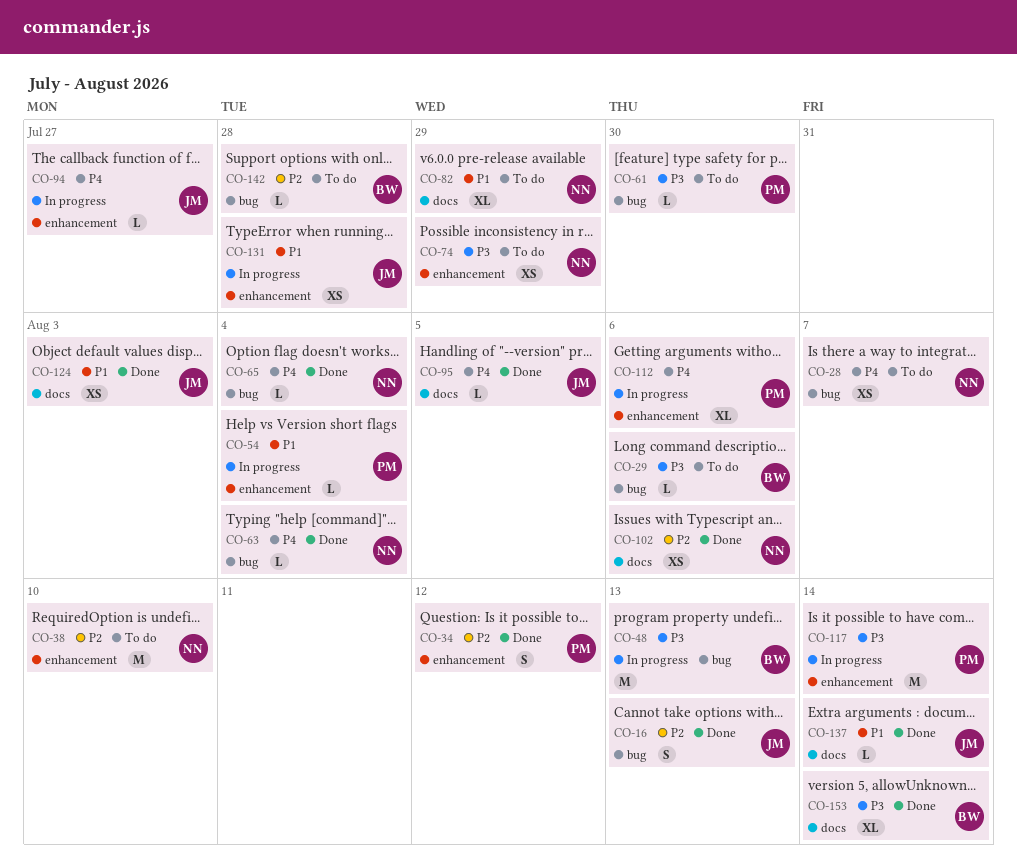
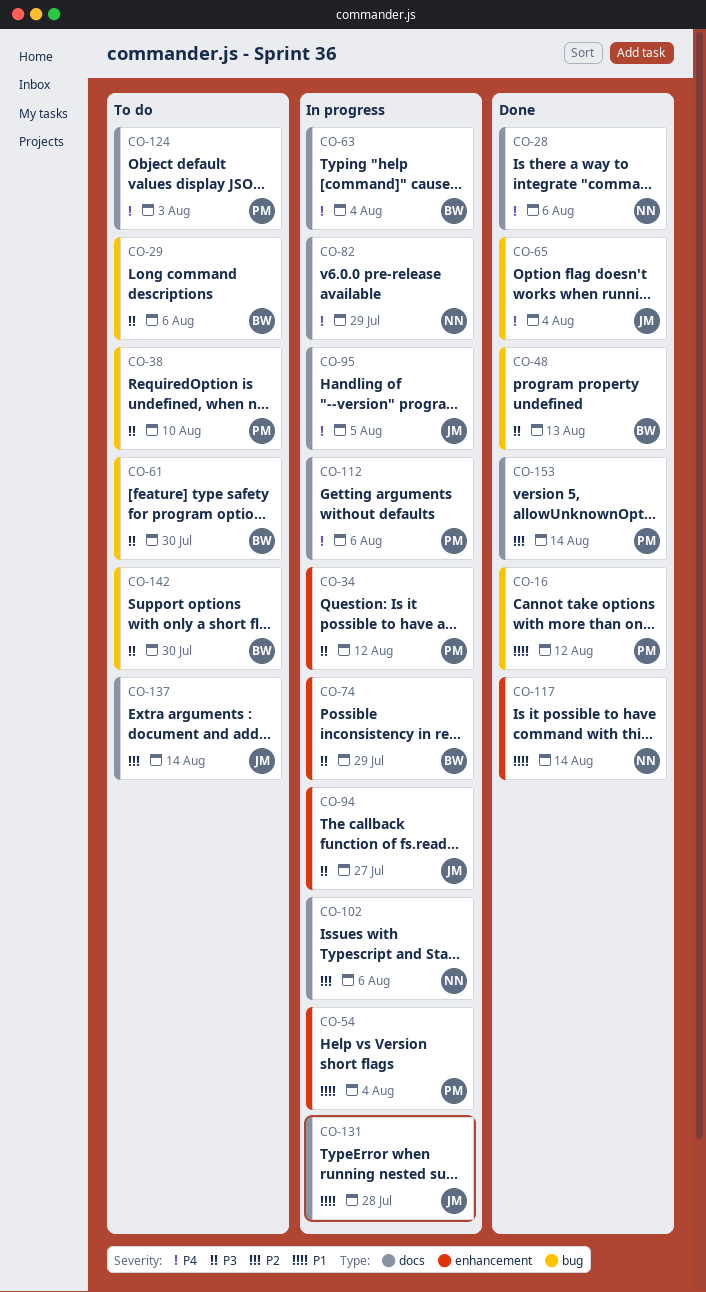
CO-16, owner: JM -> PM
CO-16, priority: P2 -> P1
CO-16, due: Aug 13 -> Aug 12
CO-28, status: To do -> Done
CO-28, label: bug -> docs
CO-28, due: Aug 7 -> Aug 6
CO-34, status: Done -> In progress
CO-34, priority: P2 -> P3
CO-38, owner: NN -> PM
CO-38, priority: P2 -> P3
CO-38, label: enhancement -> bug
CO-48, status: In progress -> Done
CO-61, owner: PM -> BW
CO-63, status: Done -> In progress
CO-63, owner: NN -> BW
CO-63, label: bug -> docs
CO-65, owner: NN -> JM
CO-74, status: To do -> In progress
CO-74, owner: NN -> BW
CO-82, status: To do -> In progress
CO-82, priority: P1 -> P4
CO-94, priority: P4 -> P3
CO-95, status: Done -> In progress
CO-102, status: Done -> In progress
CO-112, label: enhancement -> docs
CO-117, status: In progress -> Done
CO-117, owner: PM -> NN
CO-117, priority: P3 -> P1
CO-124, status: Done -> To do
CO-124, owner: JM -> PM
CO-124, priority: P1 -> P4
CO-131, label: enhancement -> docs
CO-137, status: Done -> To do
CO-137, priority: P1 -> P2
CO-142, priority: P2 -> P3
CO-142, due: Jul 28 -> Jul 30
CO-153, owner: BW -> PM
CO-153, priority: P3 -> P2

